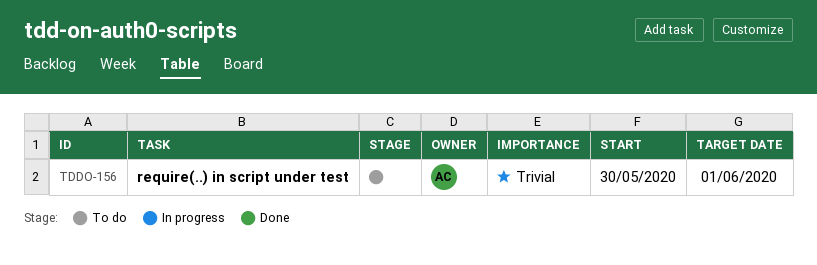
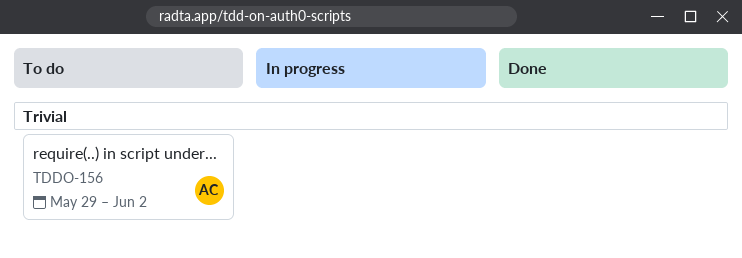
TDDO-156, start: May 30 -> May 29
TDDO-156, due: Jun 1 -> Jun 2

